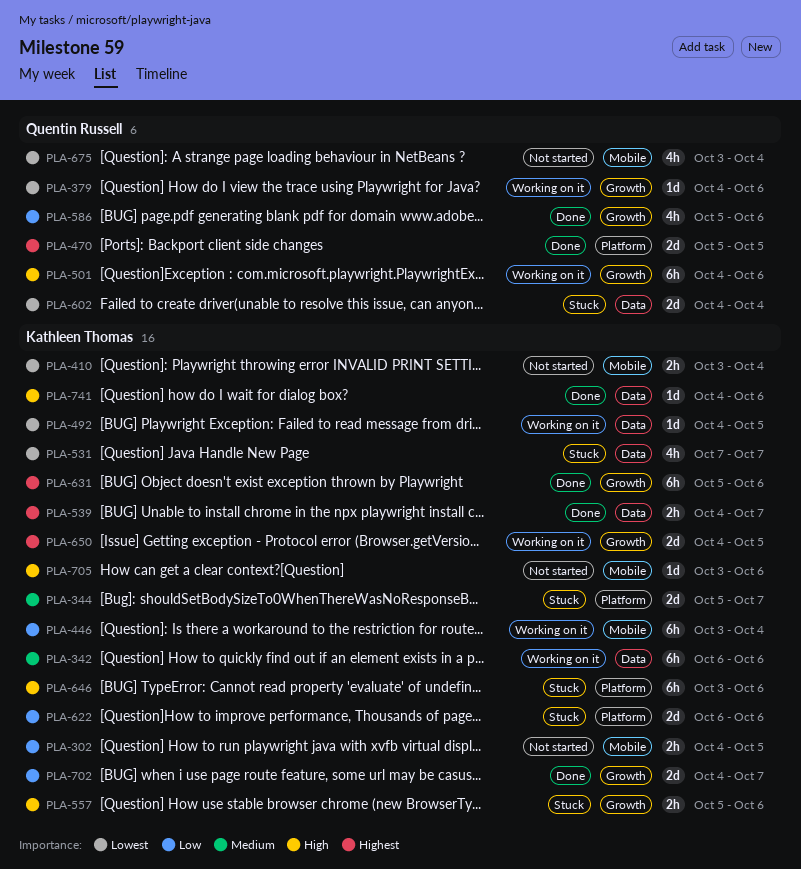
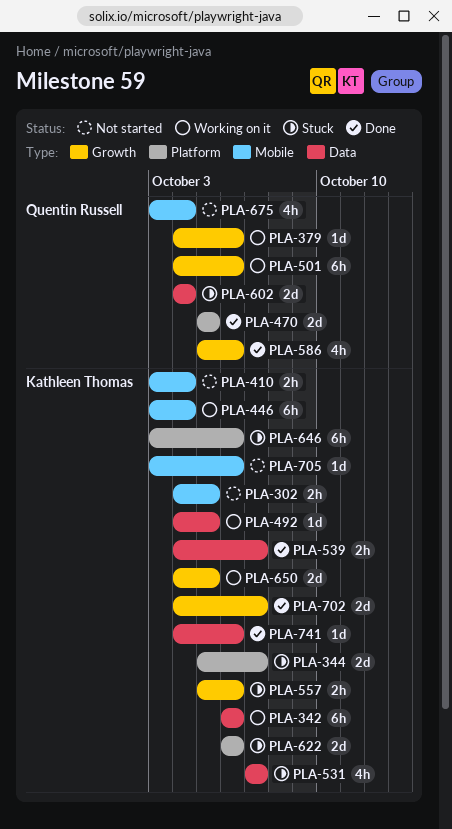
PLA-631: present -> none

